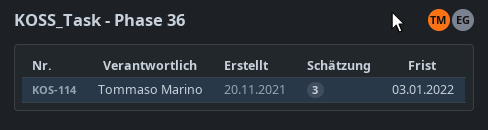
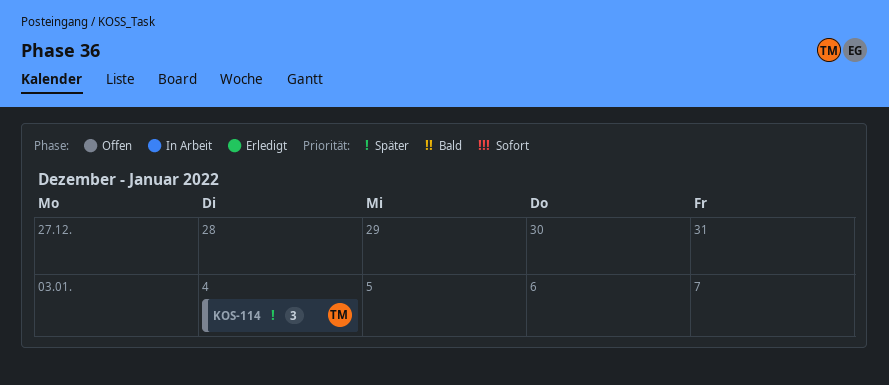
KOS-114, due: Jan 3 -> Jan 4

